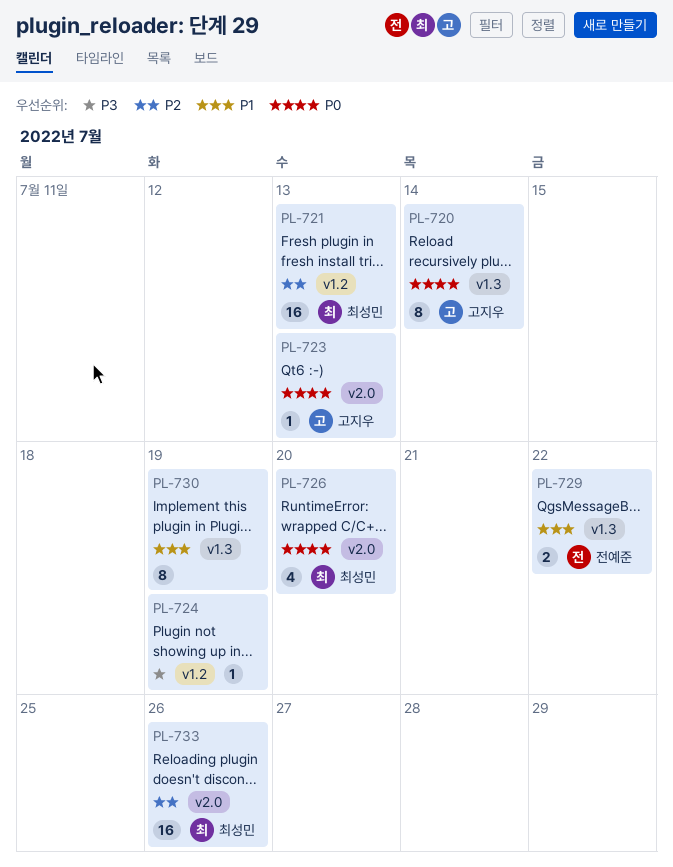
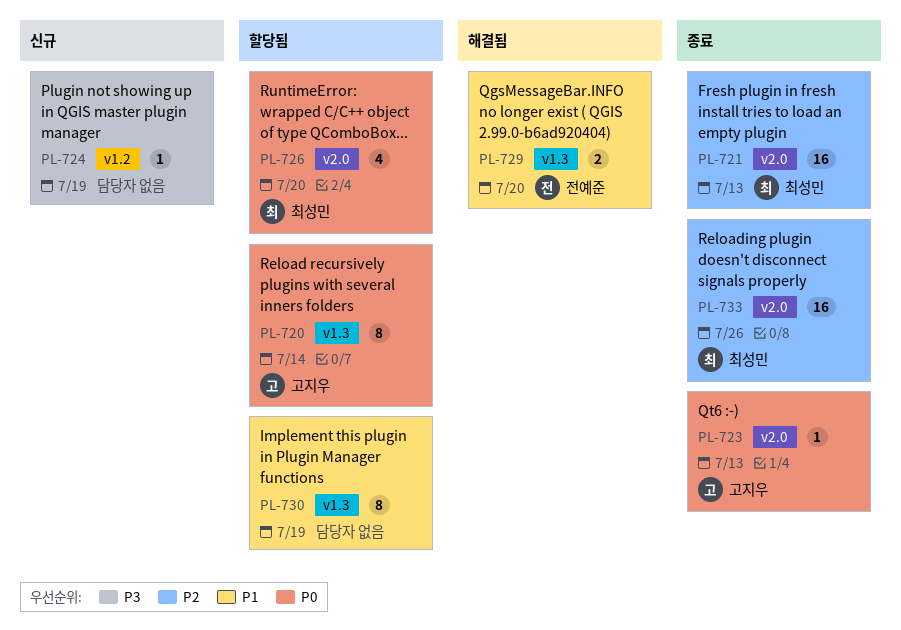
PL-721, label: v1.2 -> v2.0
PL-729, due: Jul 22 -> Jul 20

